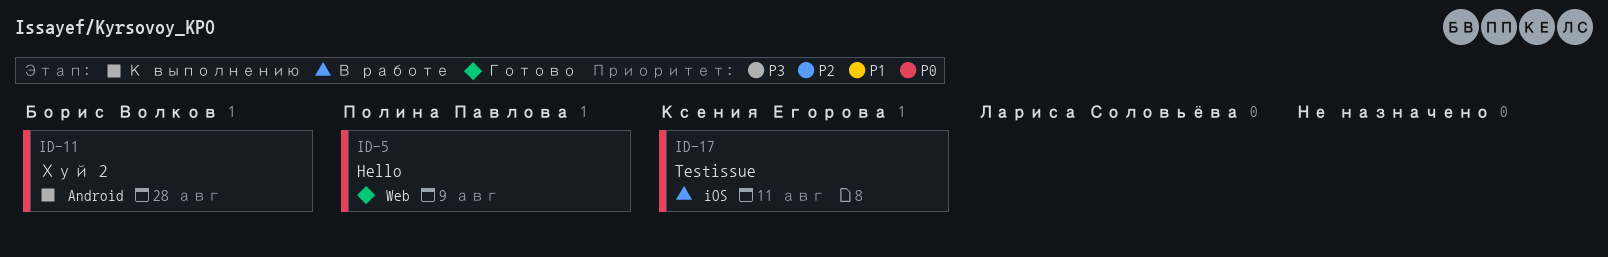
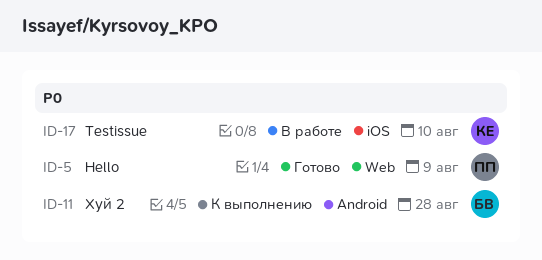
ID-17, due: Aug 11 -> Aug 10

